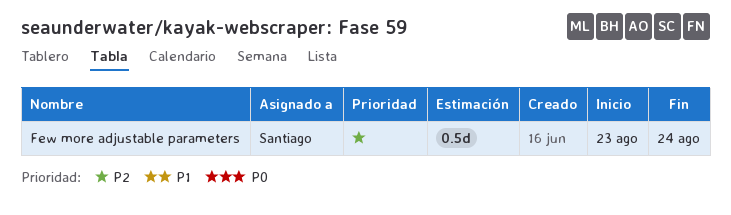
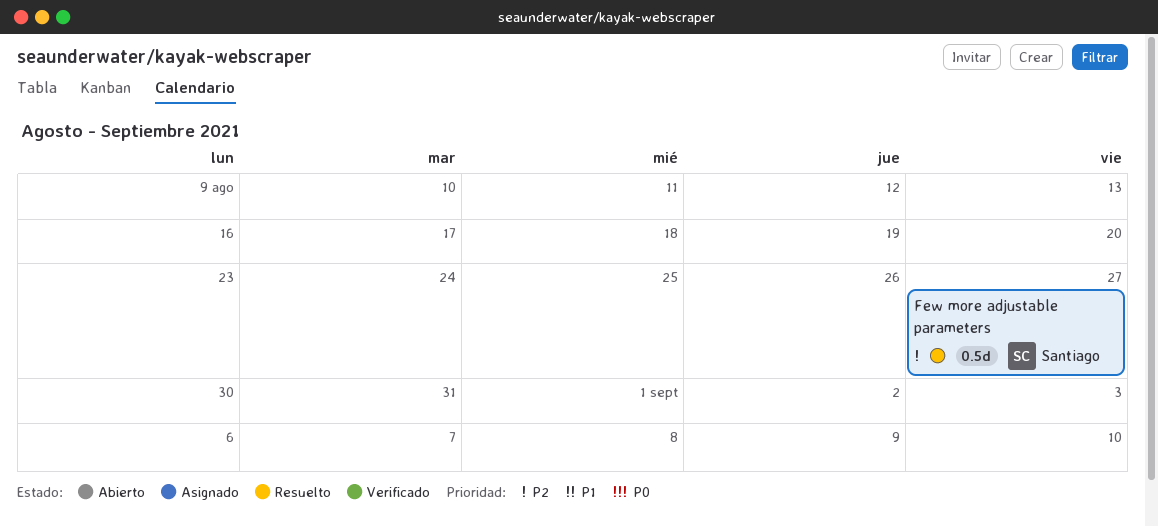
Few more adjustable parameters, due: Aug 24 -> Aug 27

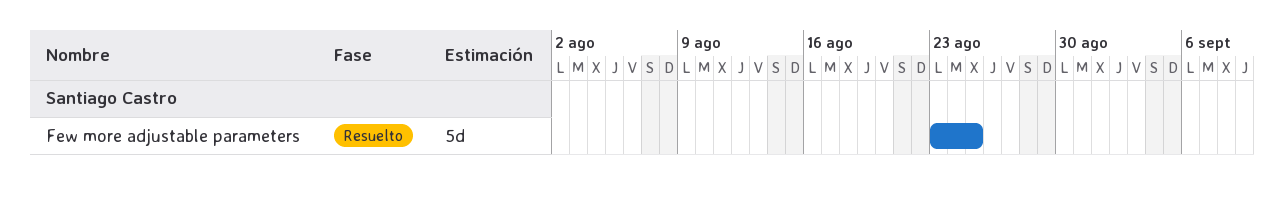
Few more adjustable parameters, estimate: 0.5d -> 5d
Few more adjustable parameters, due: Aug 27 -> Aug 25

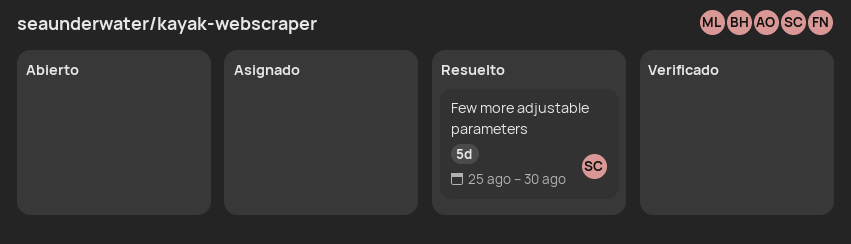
Few more adjustable parameters, start: Aug 23 -> Aug 25
Few more adjustable parameters, due: Aug 25 -> Aug 30

